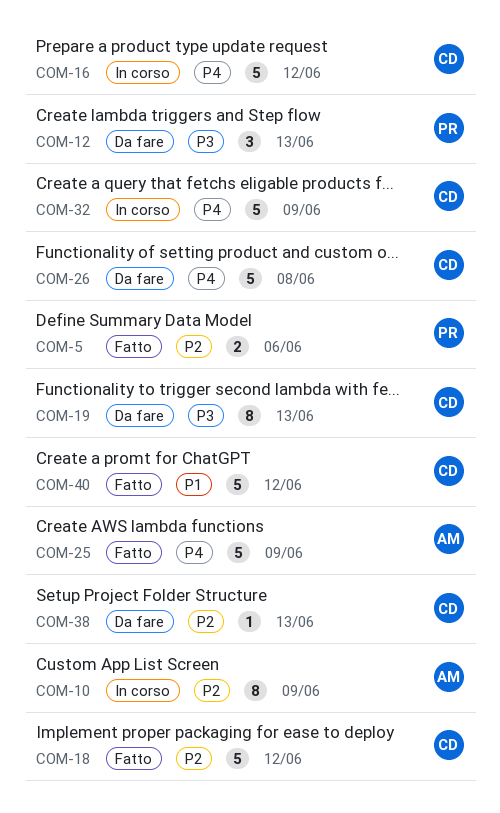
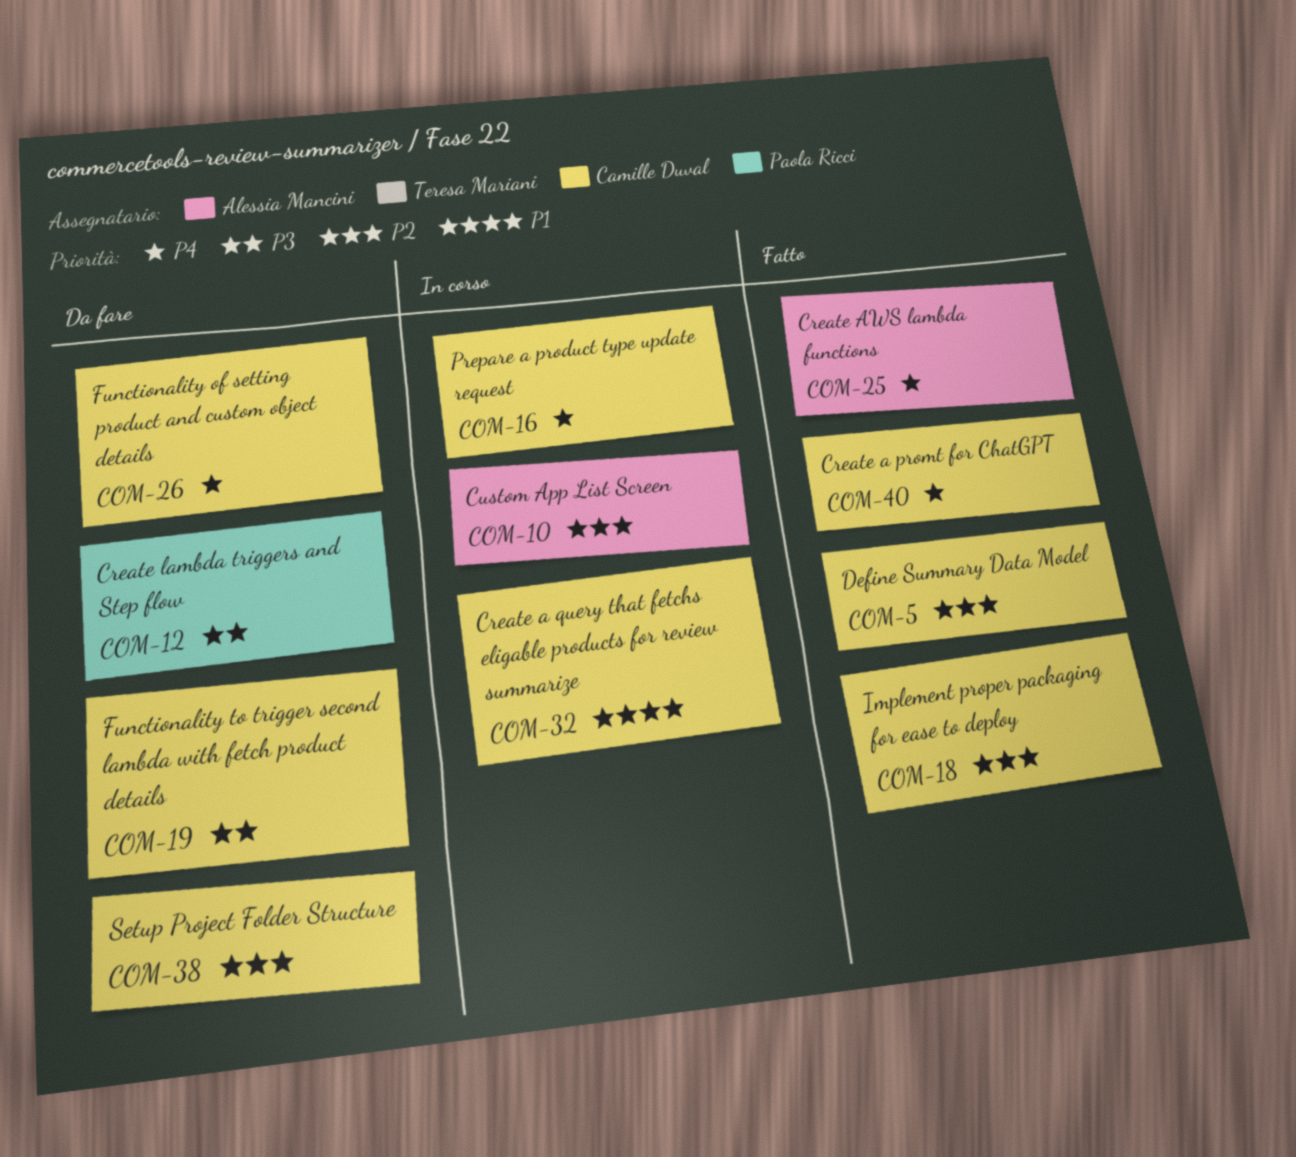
COM-5, owner: Paola Ricci -> Camille Duval
COM-32, priority: P4 -> P1
COM-40, priority: P1 -> P4

